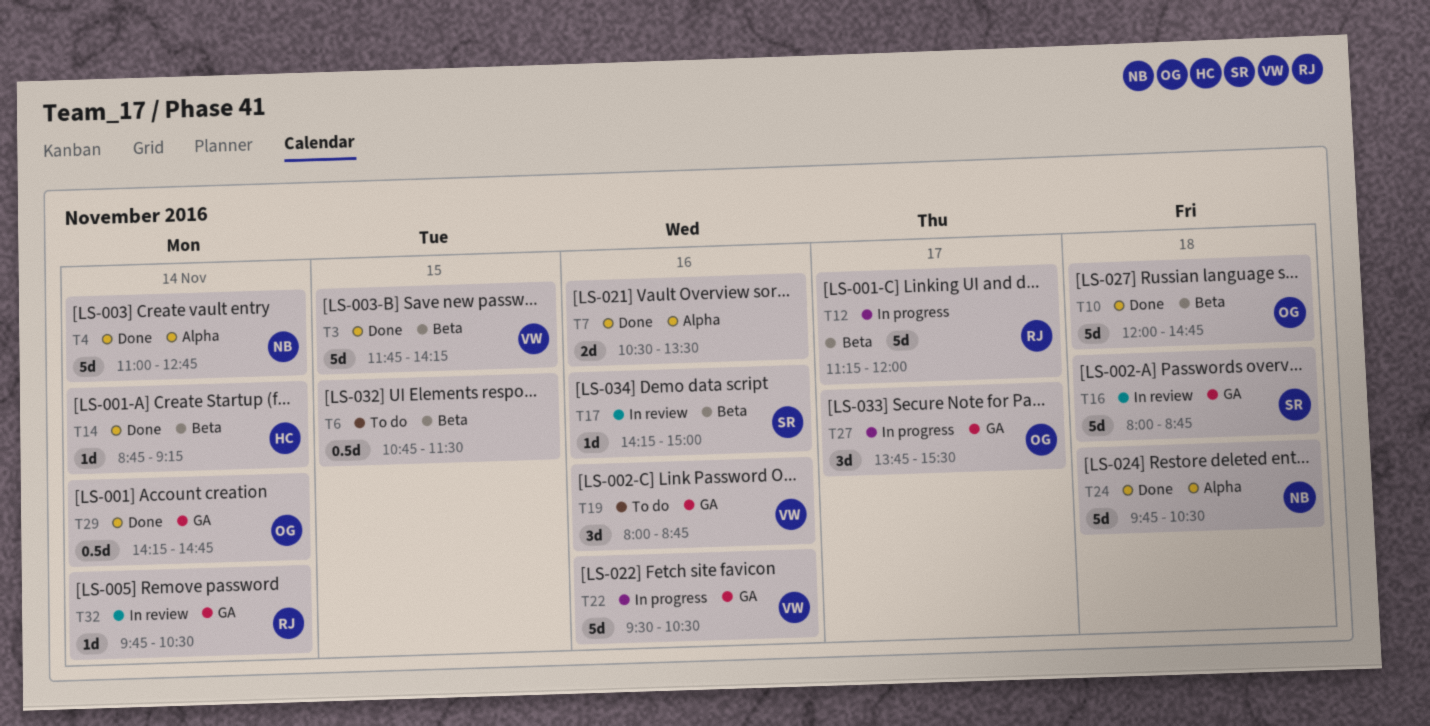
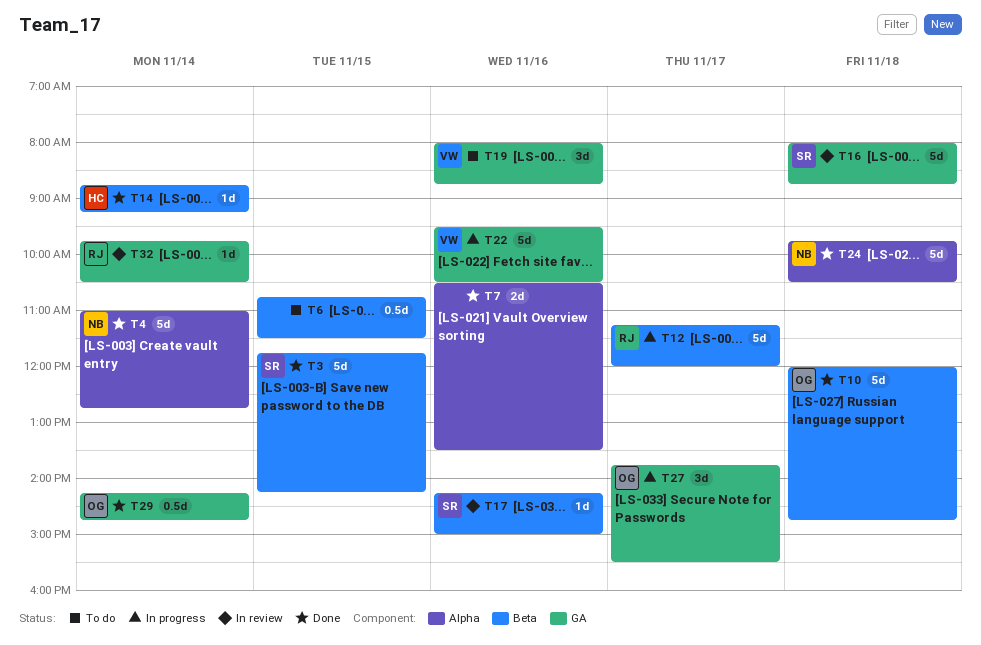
T3, owner: VW -> SR

